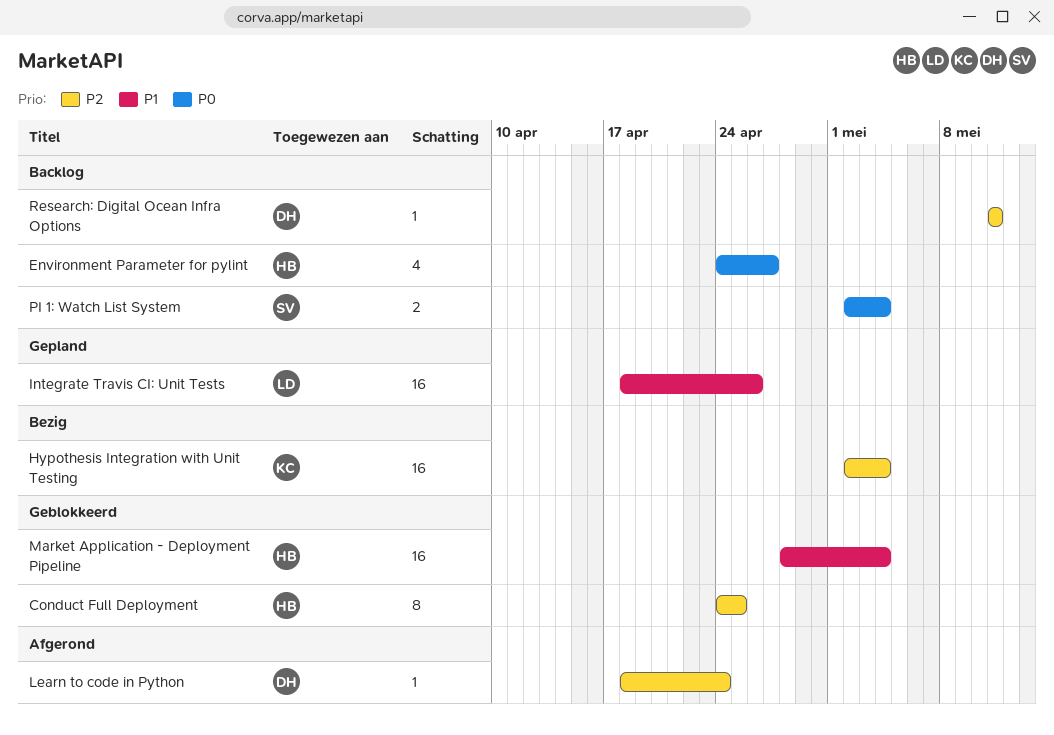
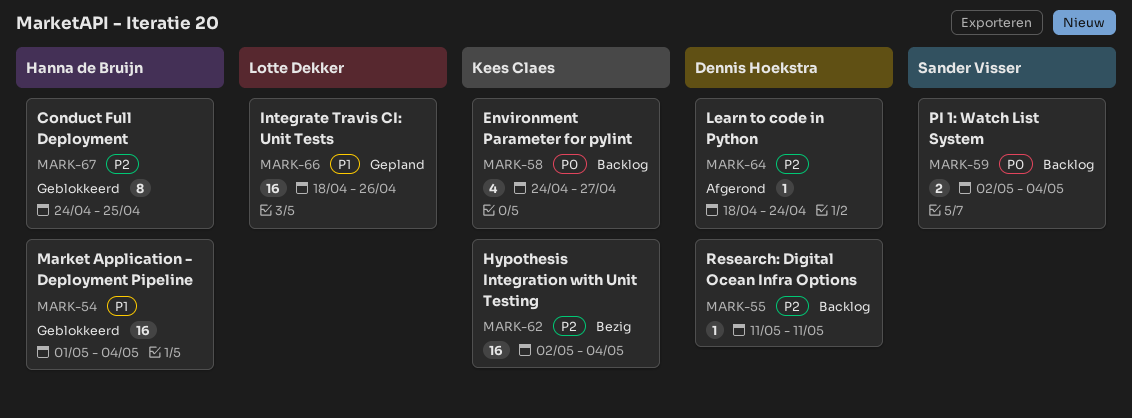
Environment Parameter for pylint, owner: Hanna de Bruijn -> Kees Claes
Market Application - Deployment Pipeline, start: Apr 28 -> May 1

